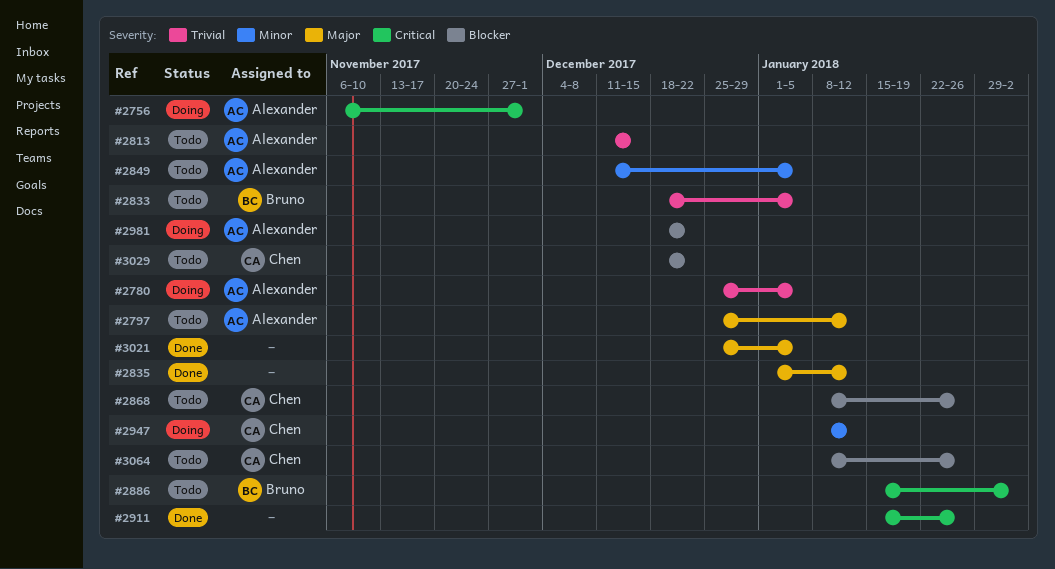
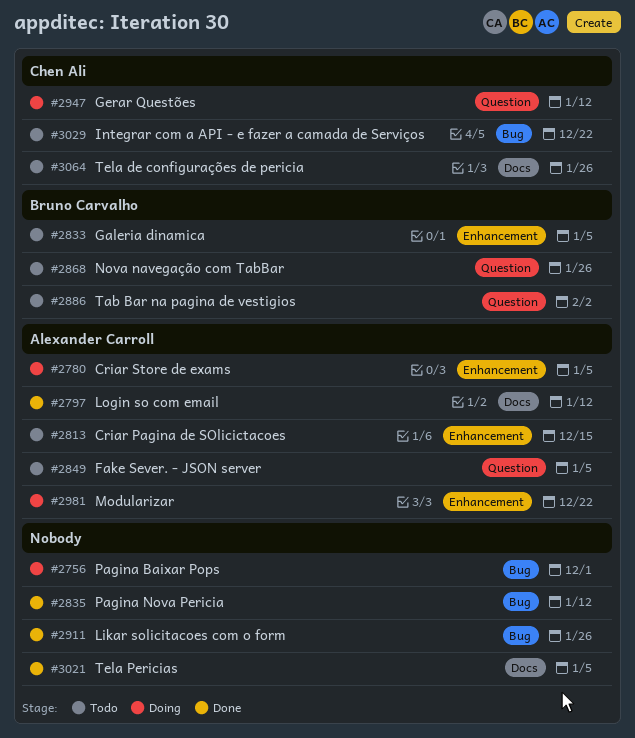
#2756, owner: Alexander Carroll -> none
#2797, status: Todo -> Done
#2868, owner: Chen Ali -> Bruno Carvalho

